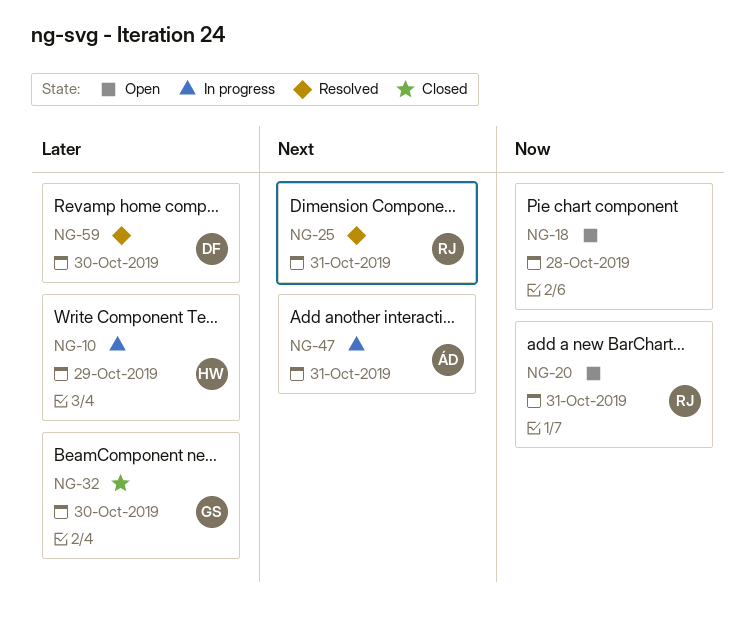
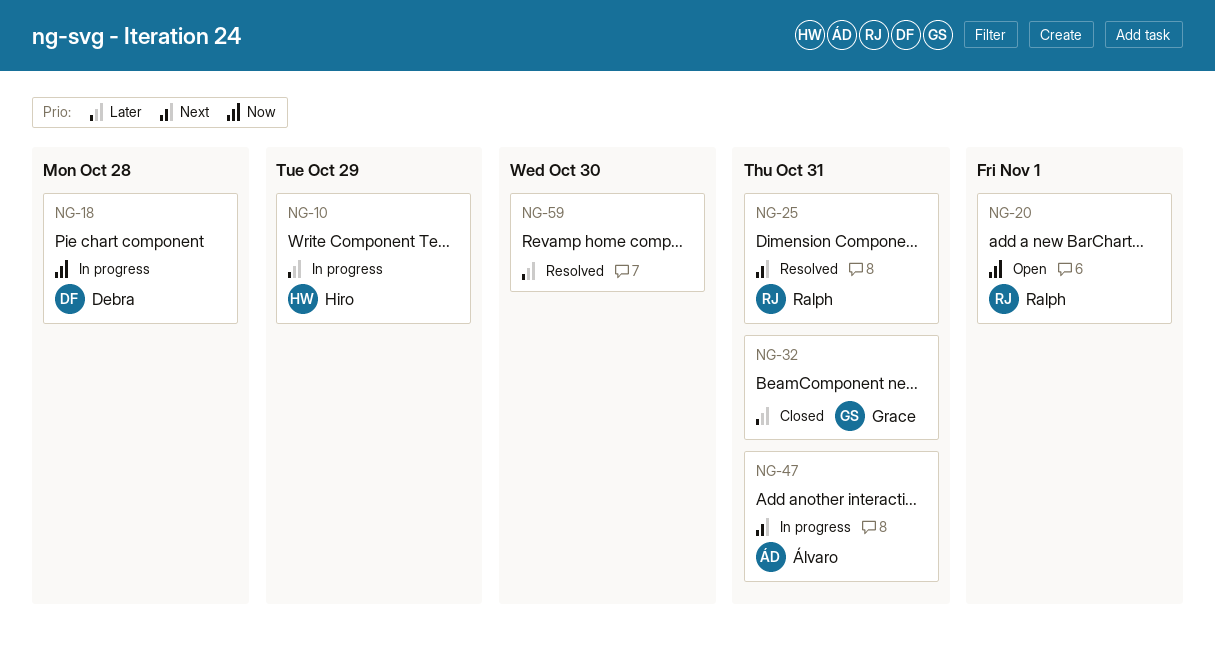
NG-18, status: Open -> In progress
NG-18, owner: none -> Debra
NG-20, due: Oct 31 -> Nov 1
NG-32, due: Oct 30 -> Oct 31
NG-59, owner: Debra -> none

